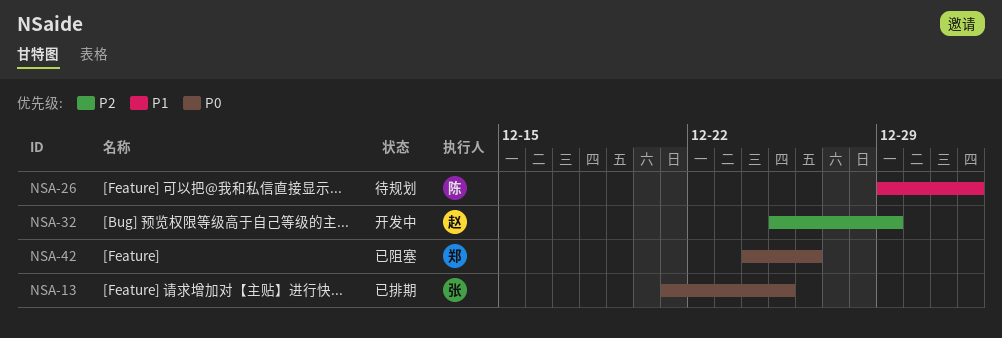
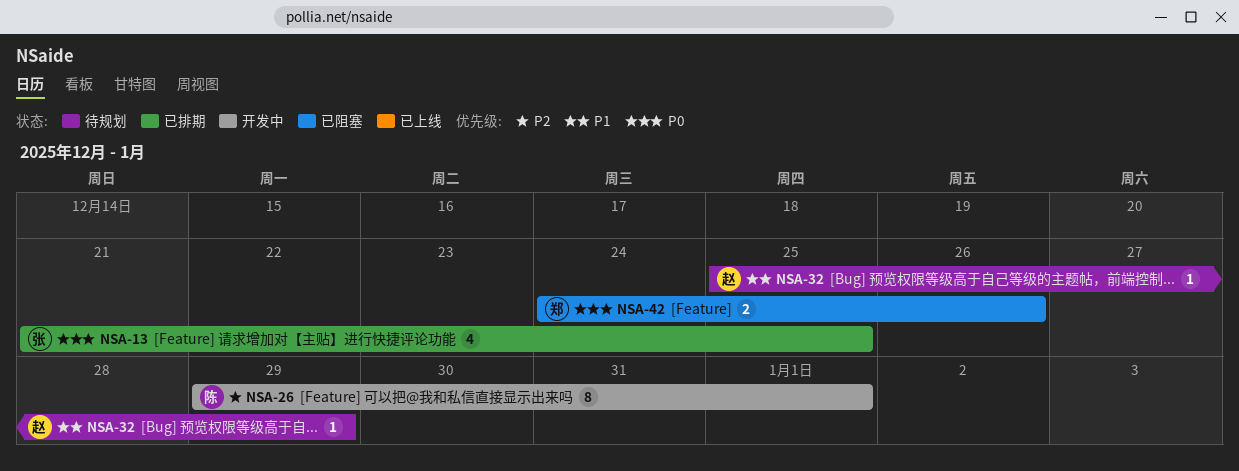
NSA-26, status: 待规划 -> 开发中
NSA-26, priority: P1 -> P2
NSA-32, status: 开发中 -> 待规划
NSA-32, priority: P2 -> P1

